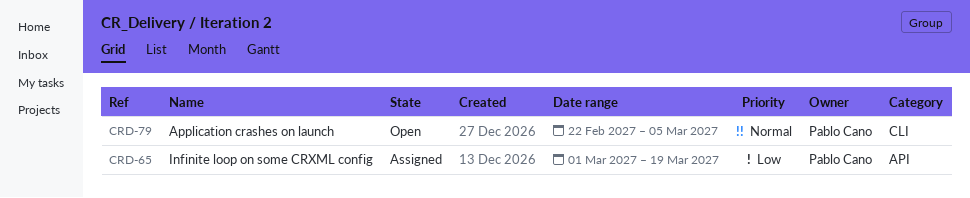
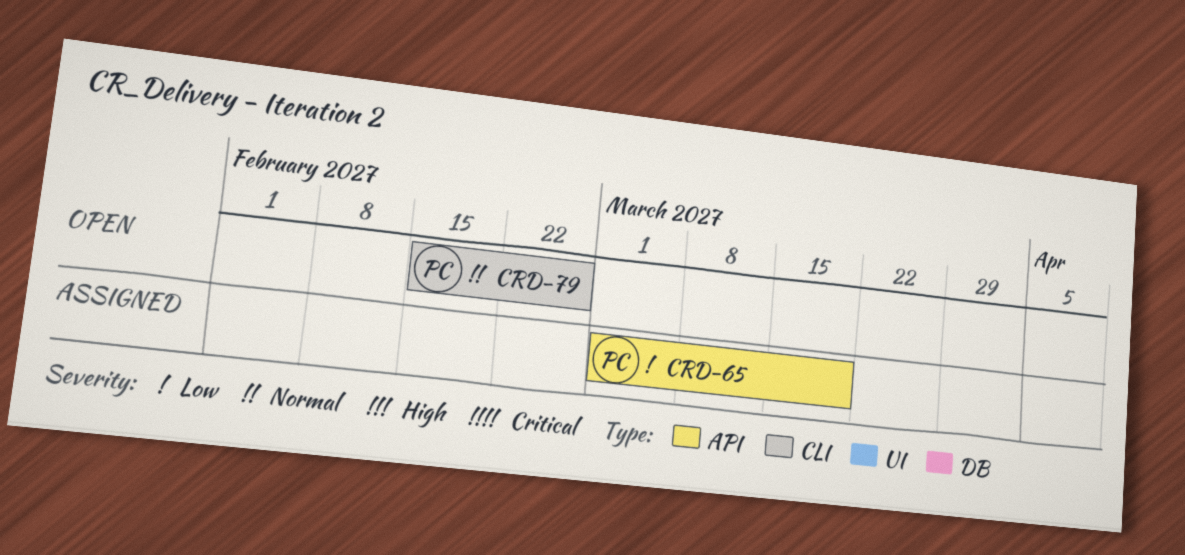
CRD-79, start: Feb 22 -> Feb 15
CRD-79, due: Mar 5 -> Feb 26

